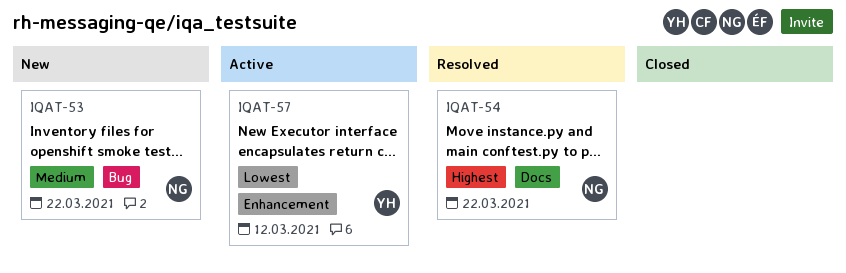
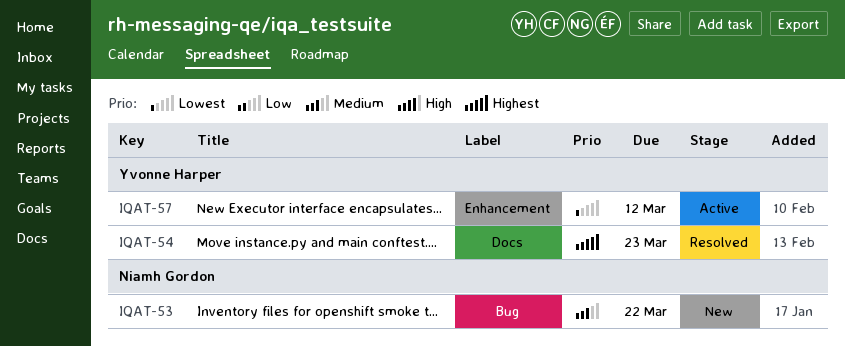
IQAT-54, owner: Niamh Gordon -> Yvonne Harper
IQAT-54, due: Mar 22 -> Mar 23

